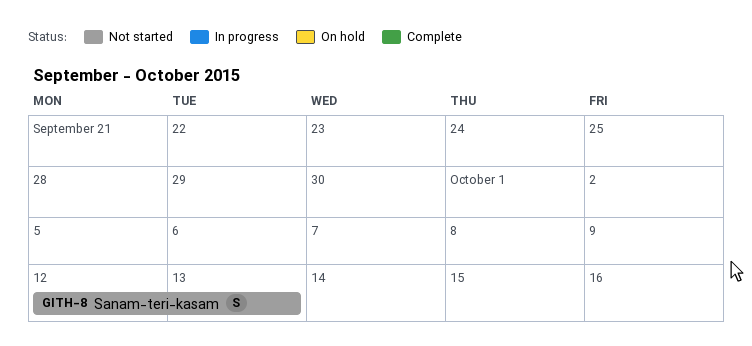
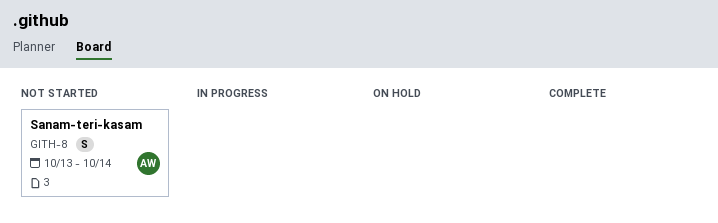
GITH-8, start: Oct 12 -> Oct 13
GITH-8, due: Oct 13 -> Oct 14

